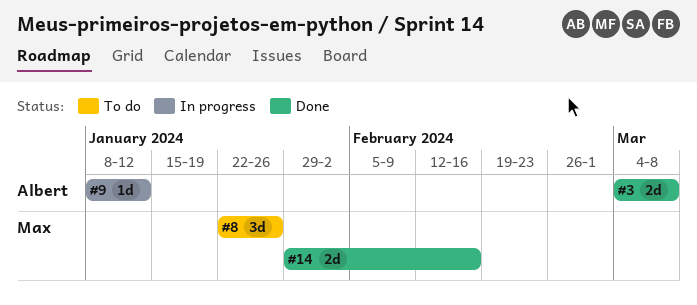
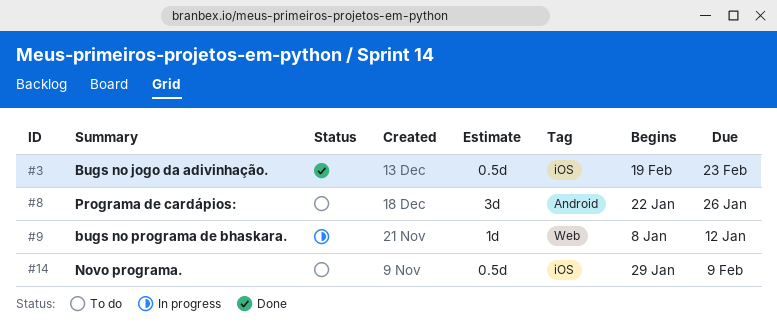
#3, estimate: 2d -> 0.5d
#3, start: Mar 4 -> Feb 19
#3, due: Mar 8 -> Feb 23
#14, status: Done -> To do
#14, estimate: 2d -> 0.5d
#14, due: Feb 16 -> Feb 9

